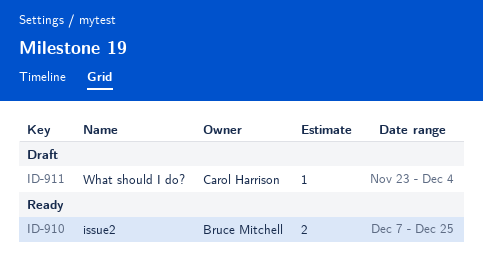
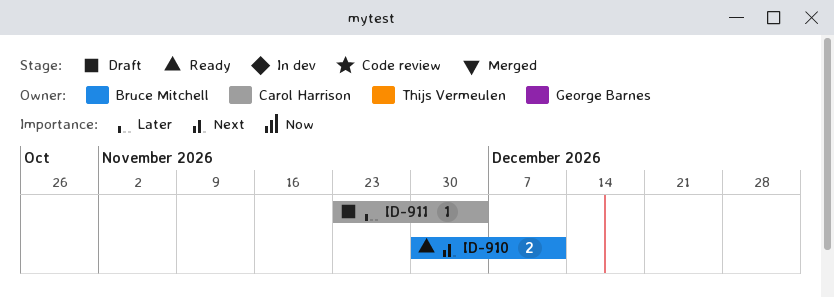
ID-910, start: Dec 7 -> Nov 30
ID-910, due: Dec 25 -> Dec 11

